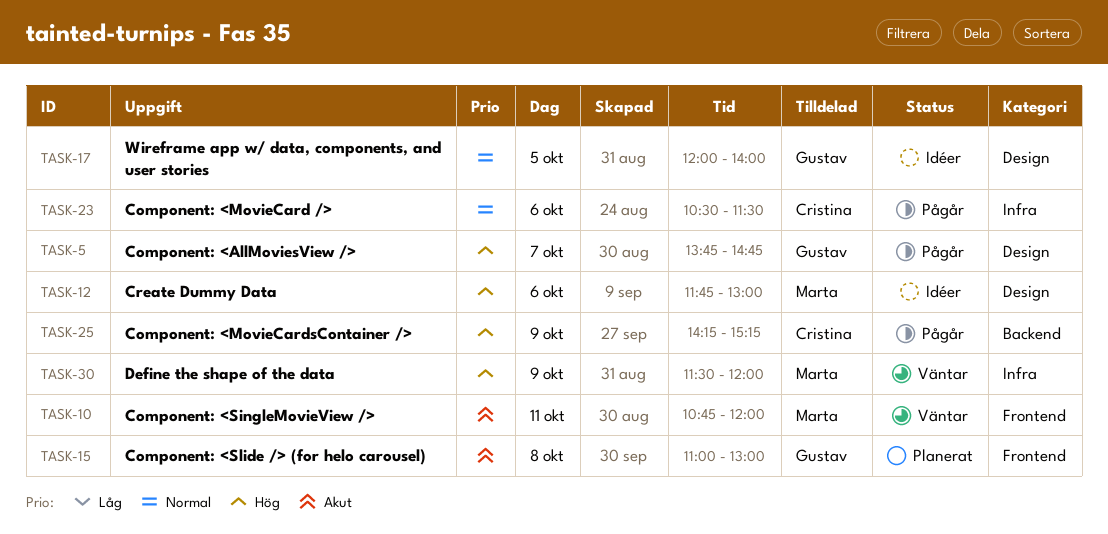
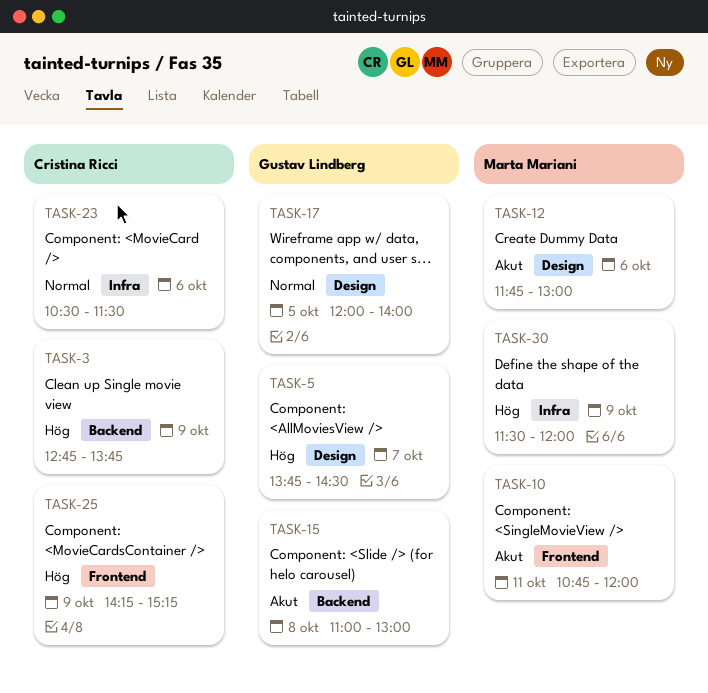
TASK-3: none -> present
TASK-5, ends: 14:45 -> 14:30
TASK-12, priority: Hög -> Akut
TASK-15, label: Frontend -> Backend
TASK-25, label: Backend -> Frontend

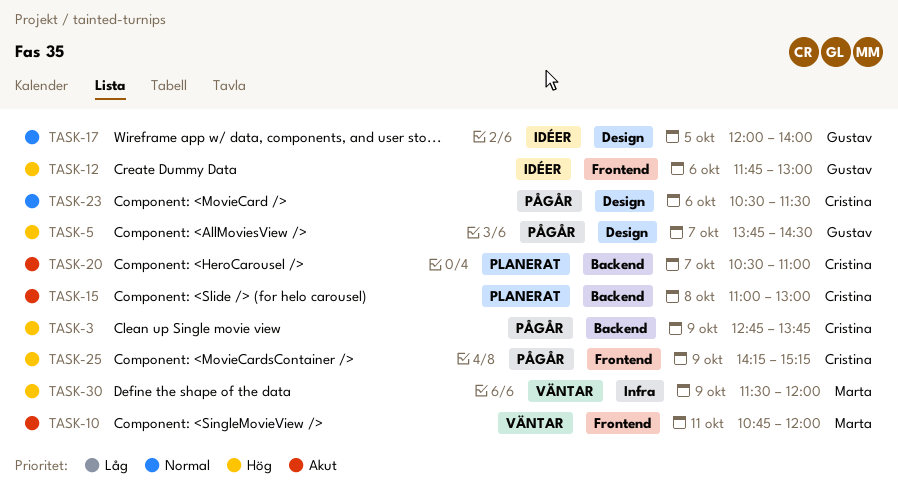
TASK-12, owner: Marta Mariani -> Gustav Lindberg
TASK-12, priority: Akut -> Hög
TASK-12, label: Design -> Frontend
TASK-15, owner: Gustav Lindberg -> Cristina Ricci
TASK-20: none -> present
TASK-23, label: Infra -> Design

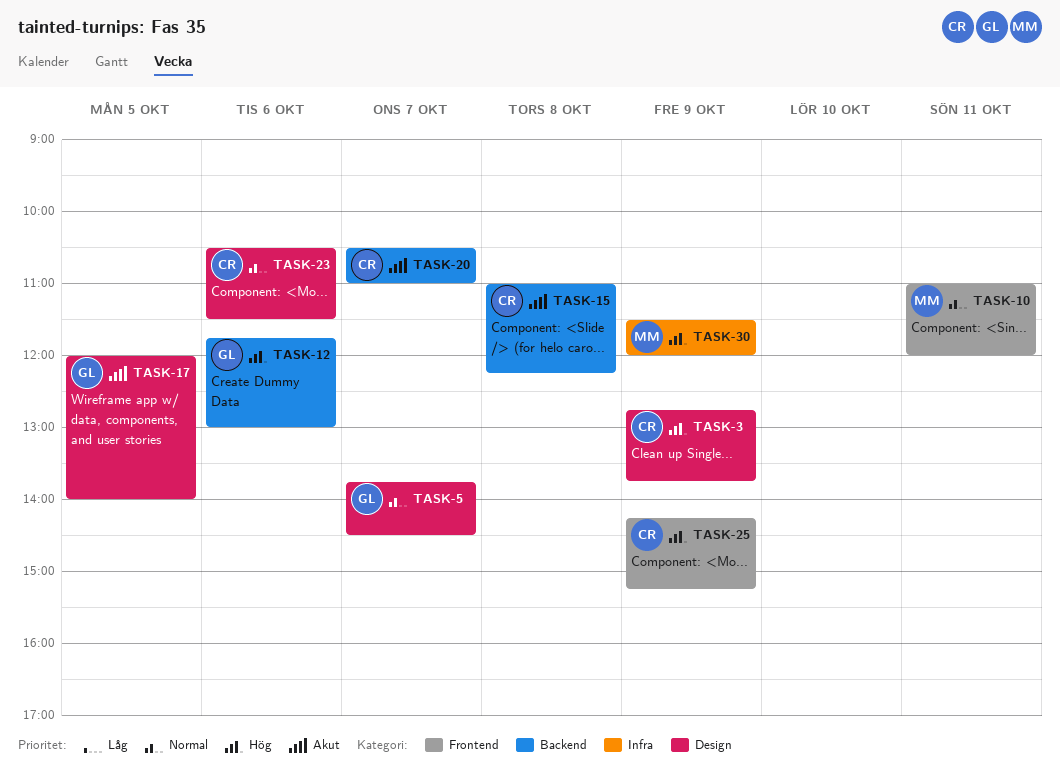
TASK-3, label: Backend -> Design
TASK-5, priority: Hög -> Normal
TASK-10, priority: Akut -> Normal
TASK-10, begins: 10:45 -> 11:00
TASK-12, label: Frontend -> Backend
TASK-15, ends: 13:00 -> 12:15
TASK-17, priority: Normal -> Akut

